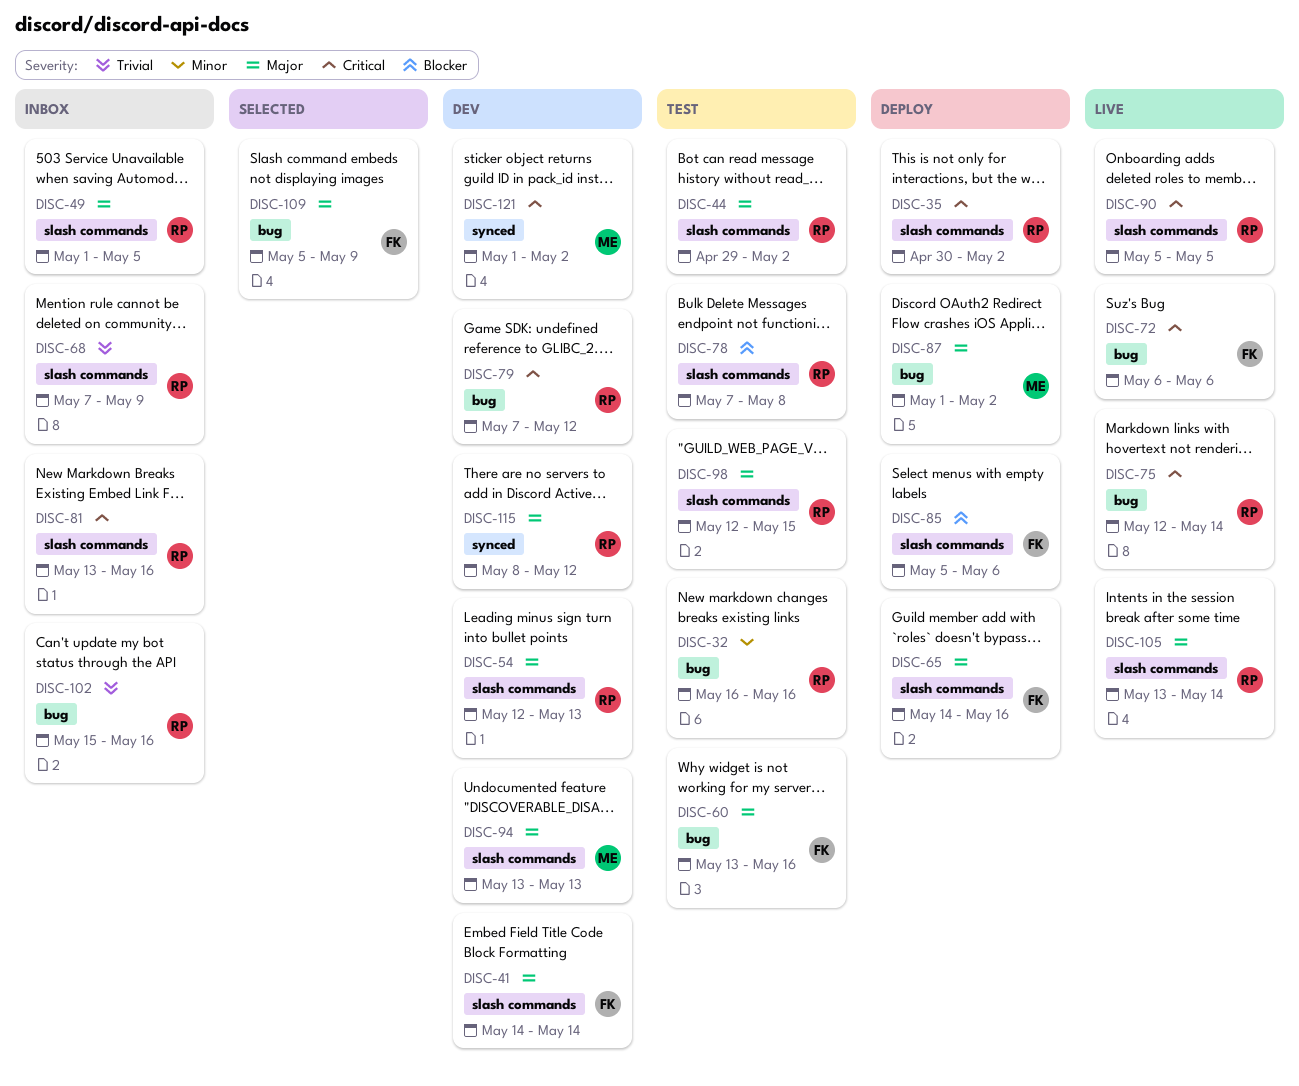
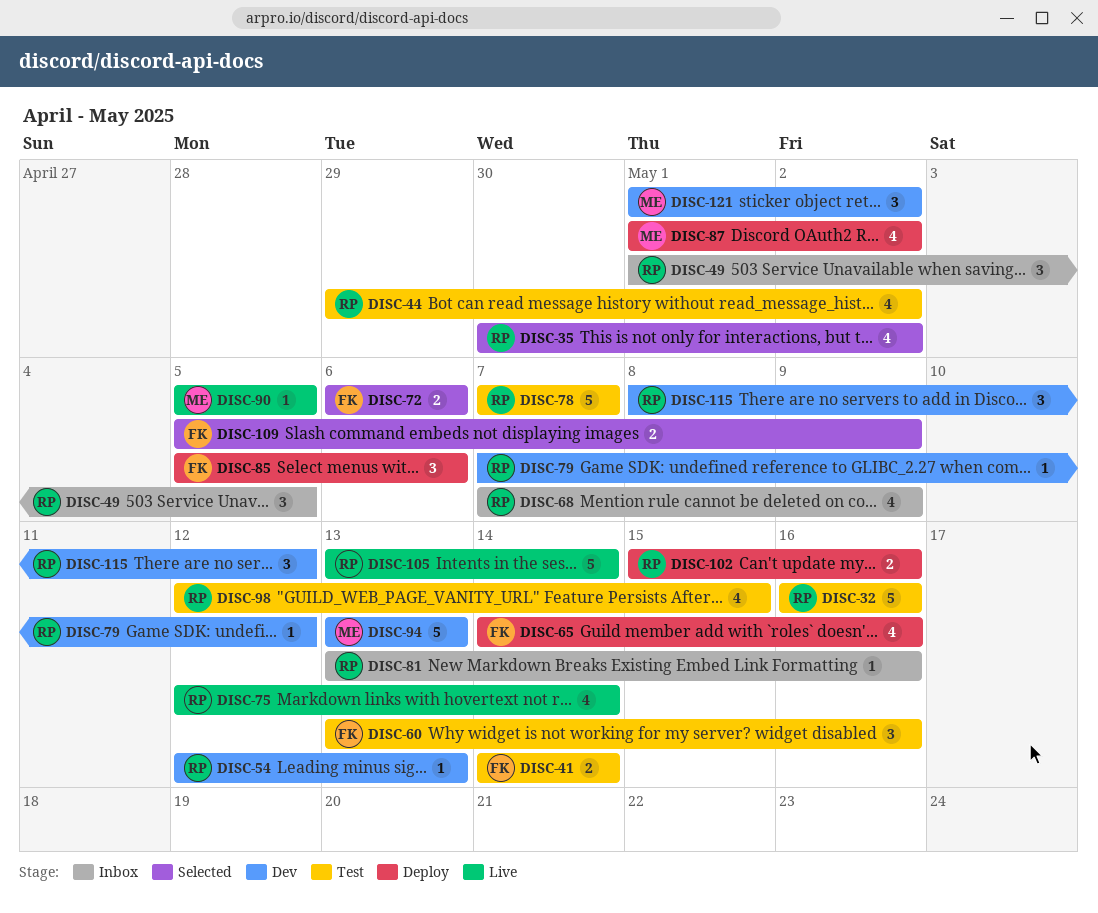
DISC-35, status: Deploy -> Selected
DISC-41, status: Dev -> Test
DISC-72, status: Live -> Selected
DISC-78, due: May 8 -> May 7
DISC-90, owner: RP -> ME
DISC-102, status: Inbox -> Deploy

